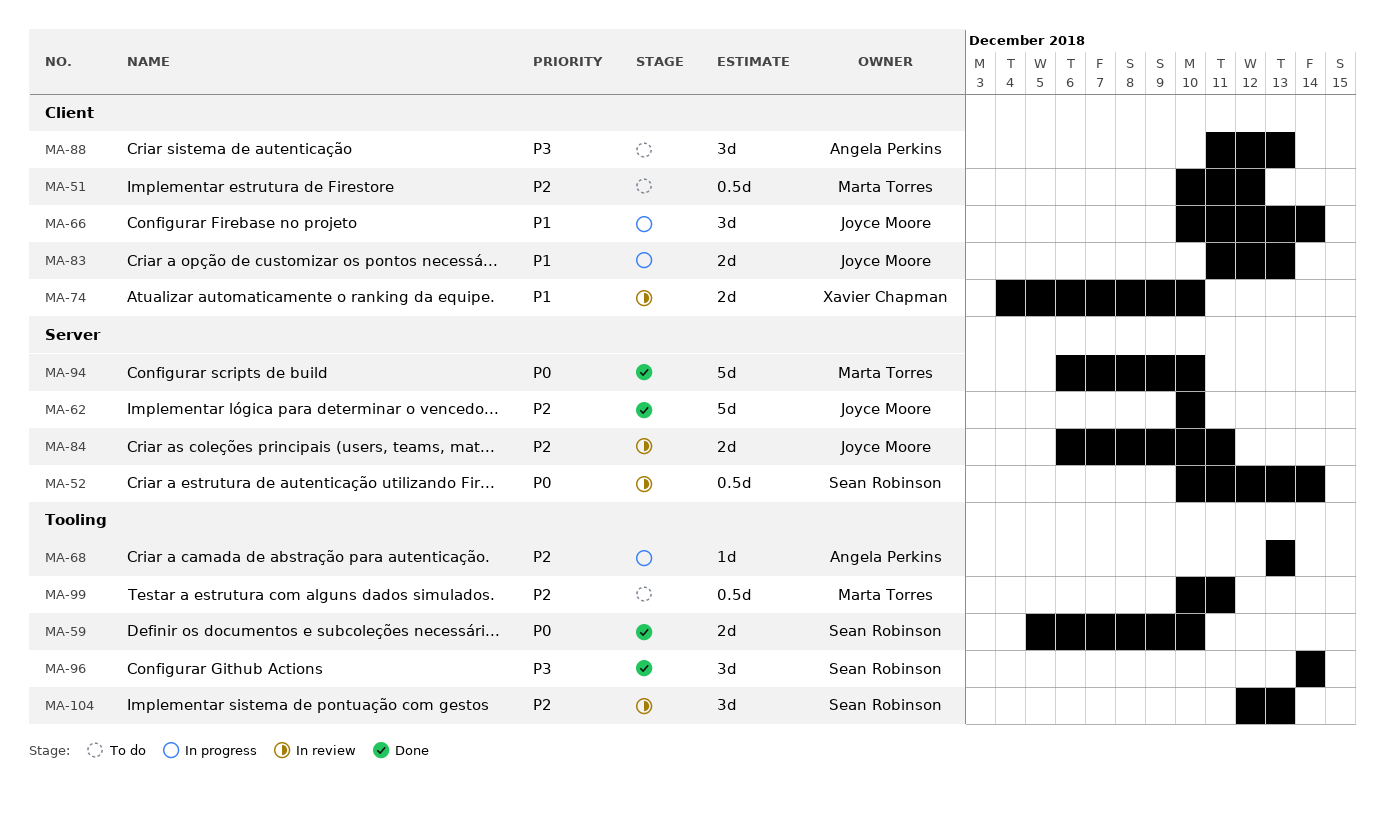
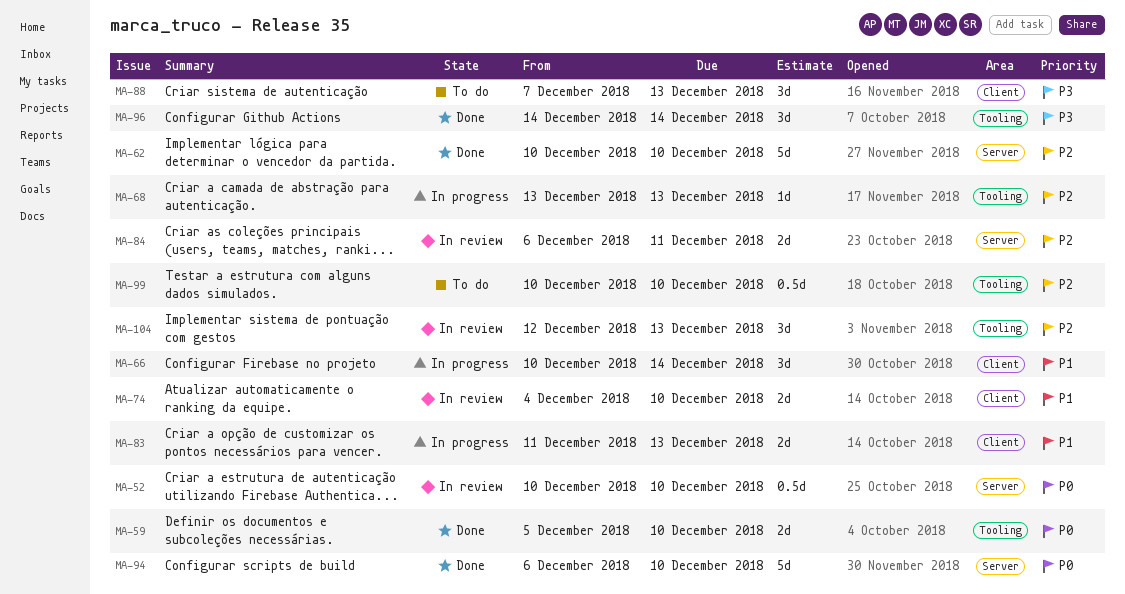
MA-51: present -> none
MA-52, due: Dec 14 -> Dec 10
MA-88, start: Dec 11 -> Dec 7
MA-99, due: Dec 11 -> Dec 10

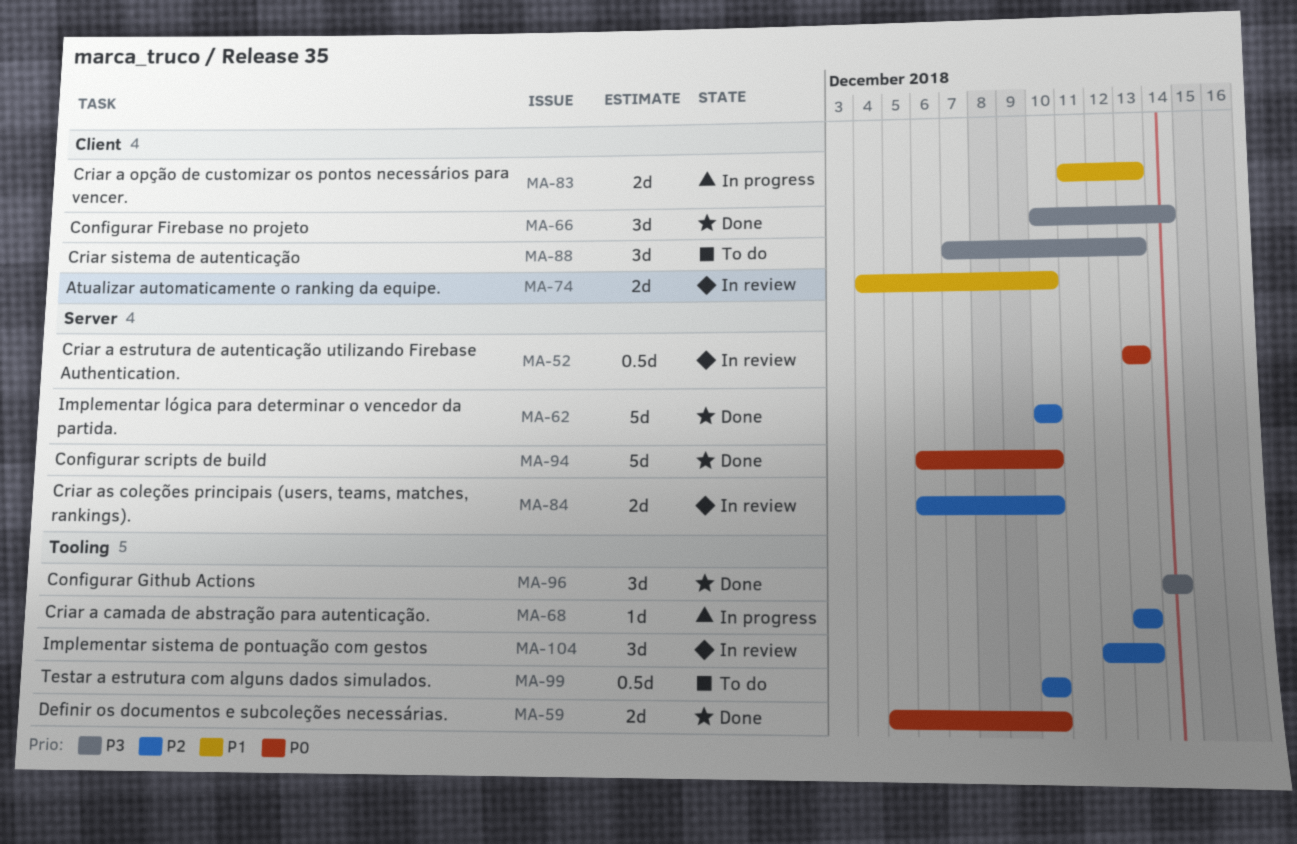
MA-52, start: Dec 10 -> Dec 13
MA-52, due: Dec 10 -> Dec 13
MA-66, status: In progress -> Done
MA-66, priority: P1 -> P3
MA-84, due: Dec 11 -> Dec 10

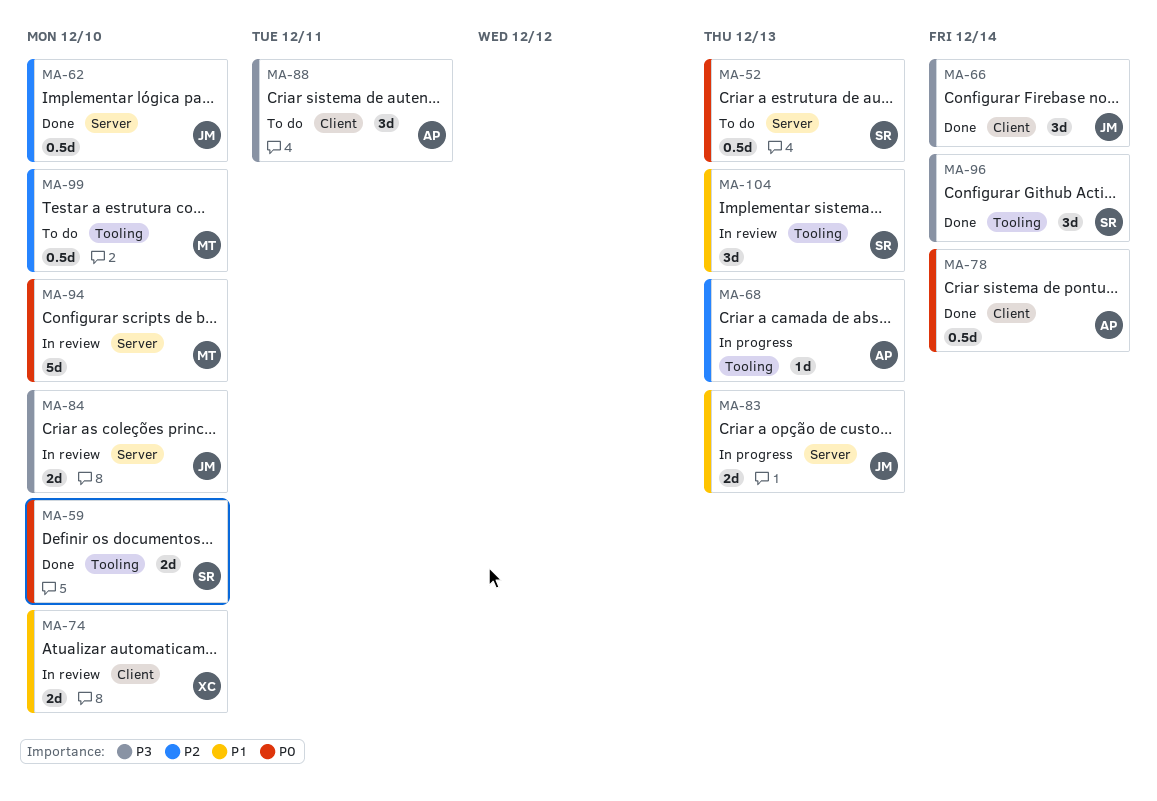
MA-52, status: In review -> To do
MA-62, estimate: 5d -> 0.5d
MA-78: none -> present
MA-83, label: Client -> Server
MA-84, priority: P2 -> P3
MA-88, due: Dec 13 -> Dec 11
MA-94, status: Done -> In review
MA-104, priority: P2 -> P1

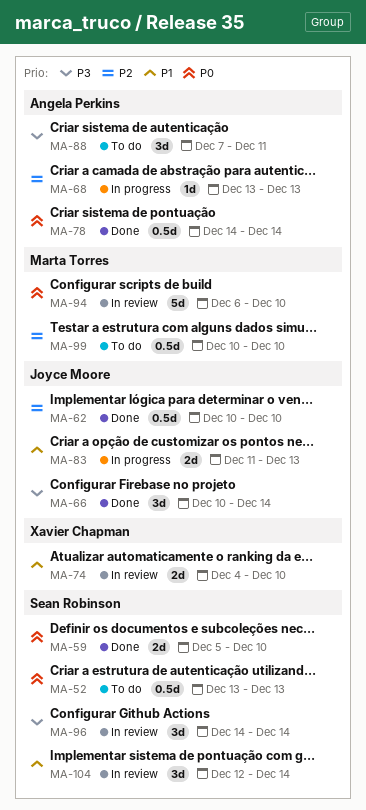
MA-84: present -> none
MA-96, status: Done -> In review
MA-104, due: Dec 13 -> Dec 14

